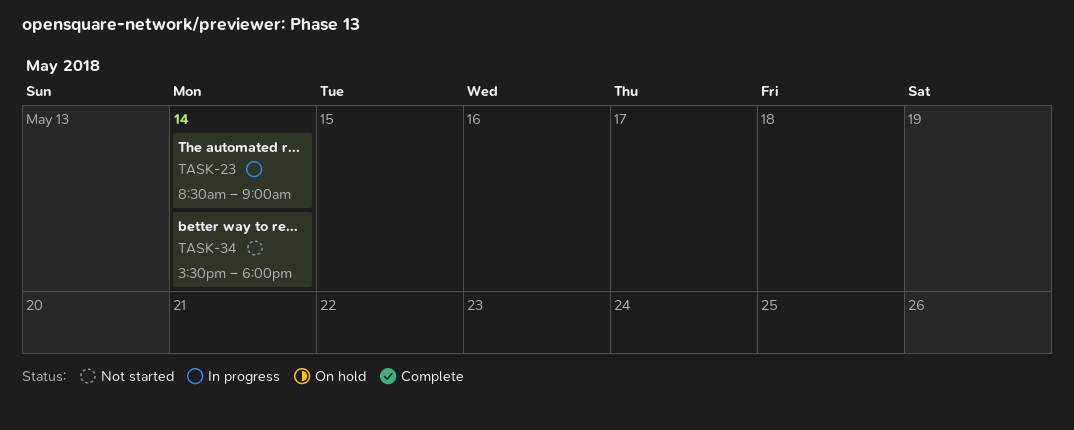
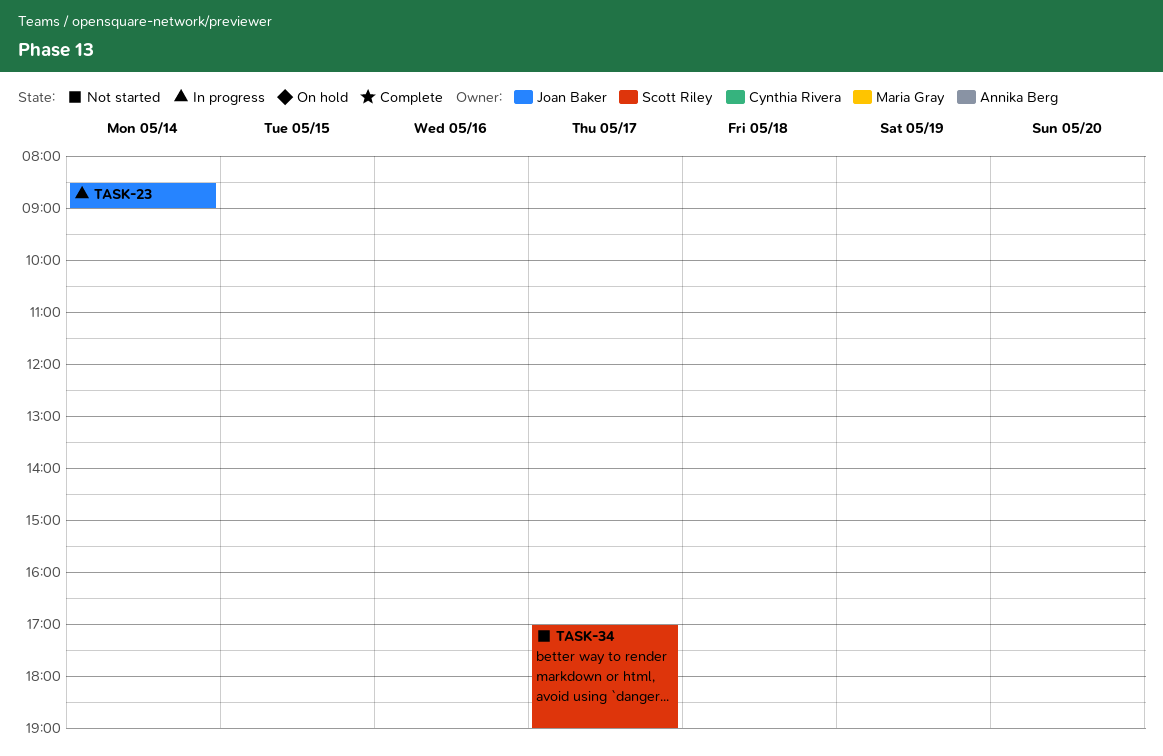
TASK-34, day: May 14 -> May 17
TASK-34, begins: 15:30 -> 17:00
TASK-34, ends: 18:00 -> 19:00

